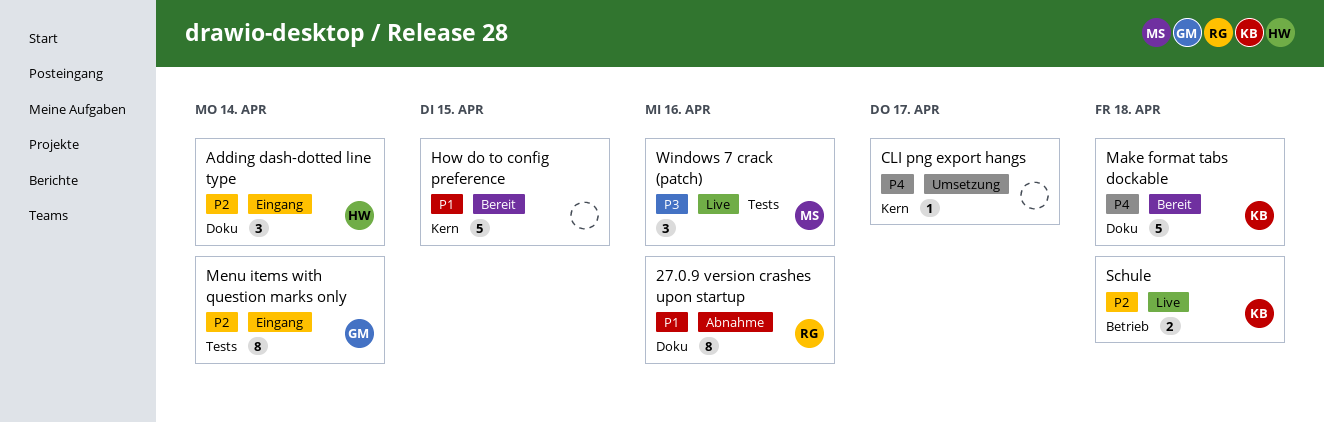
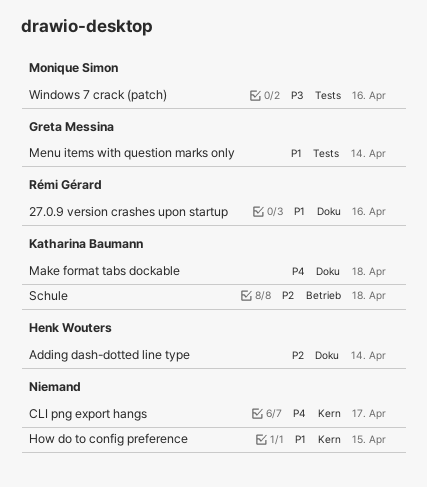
Menu items with question marks only, priority: P2 -> P1

